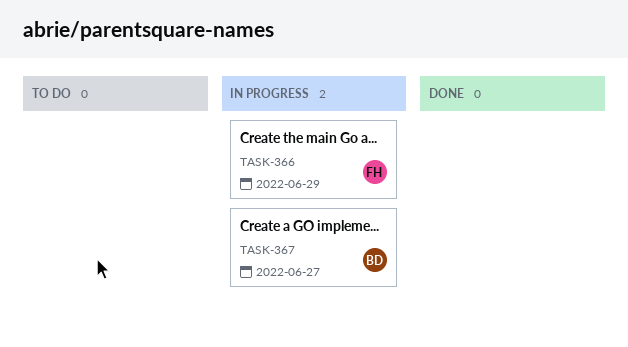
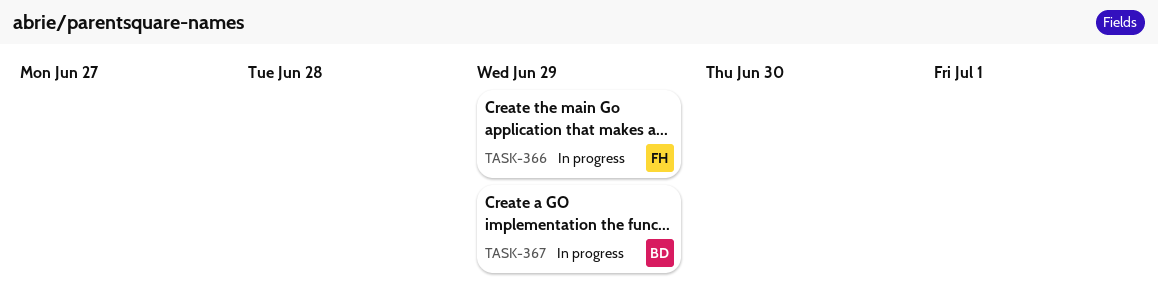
TASK-367, due: Jun 27 -> Jun 29

